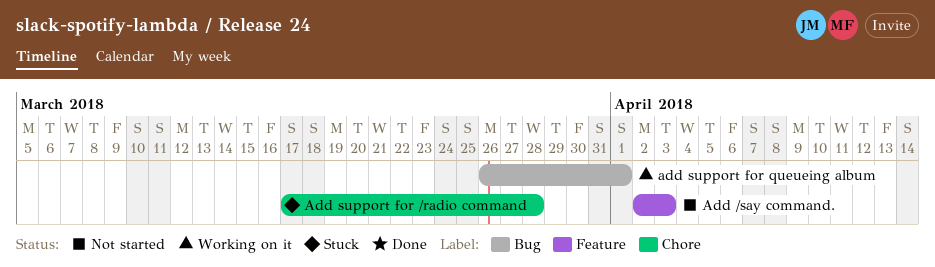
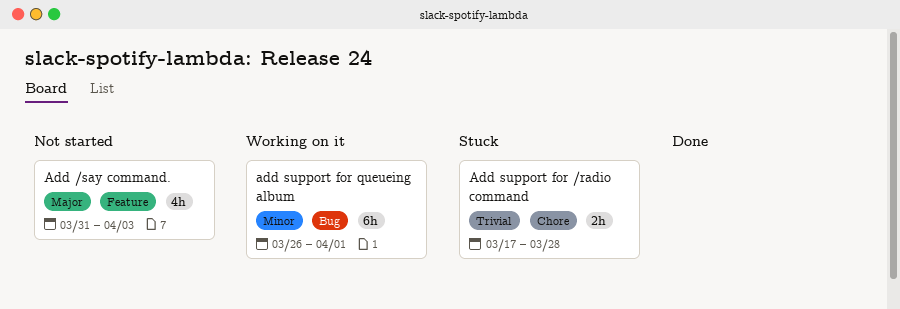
Add /say command., start: Apr 2 -> Mar 31

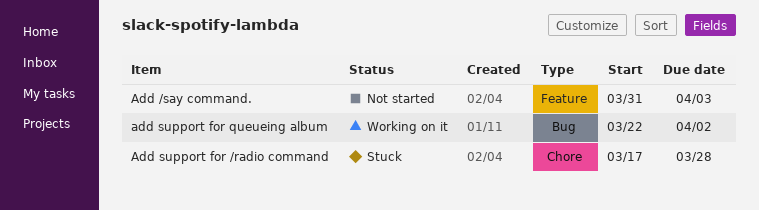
add support for queueing album, start: Mar 26 -> Mar 22
add support for queueing album, due: Apr 1 -> Apr 2

